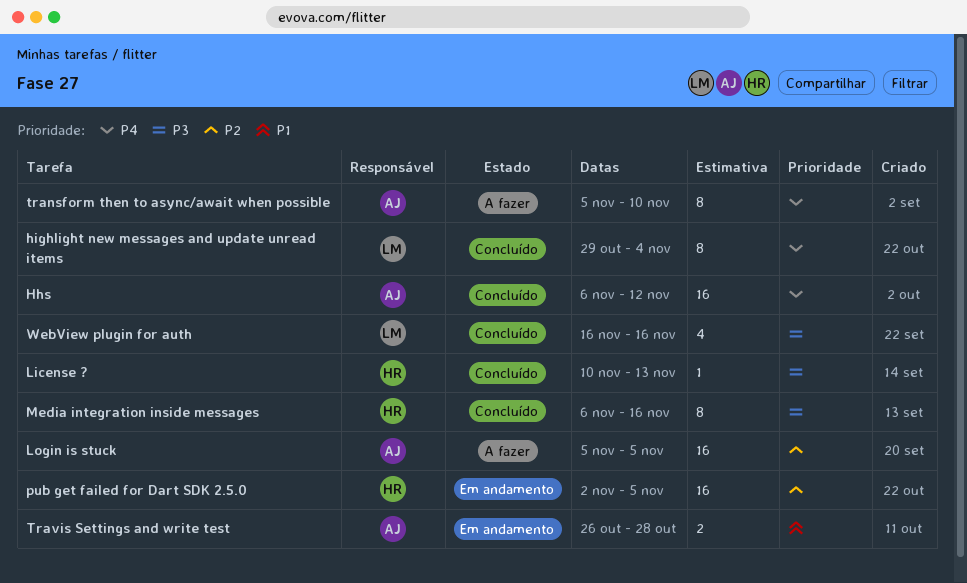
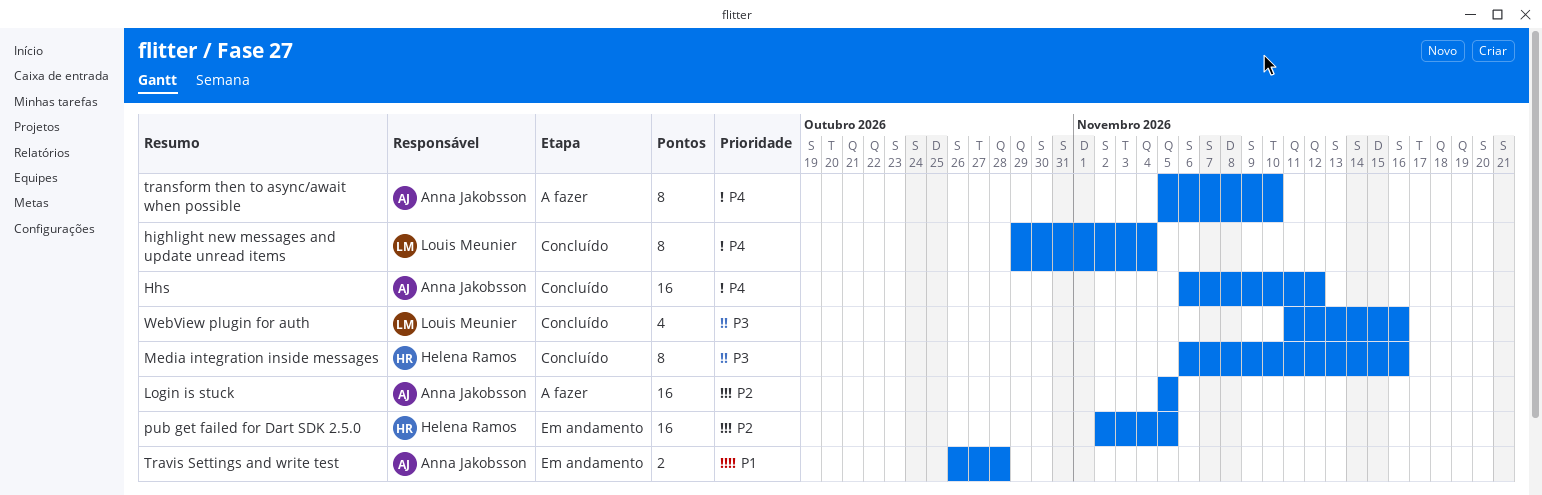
License ?: present -> none
WebView plugin for auth, start: Nov 16 -> Nov 11

